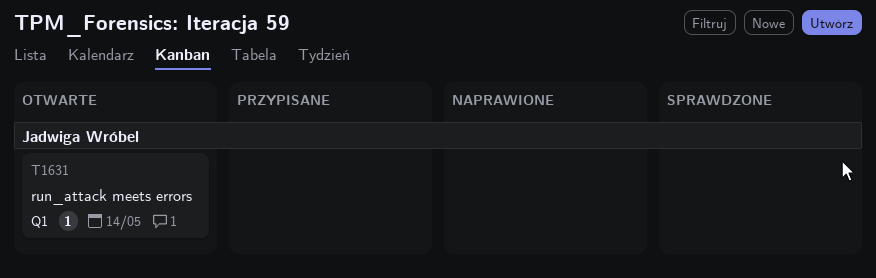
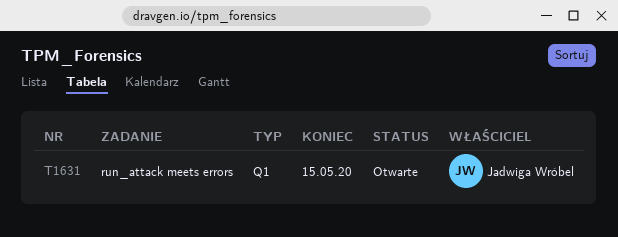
T1631, due: May 14 -> May 15

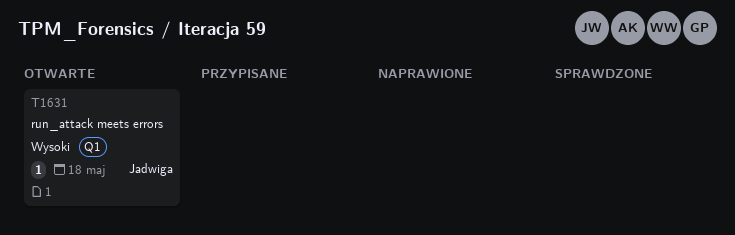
T1631, due: May 15 -> May 18

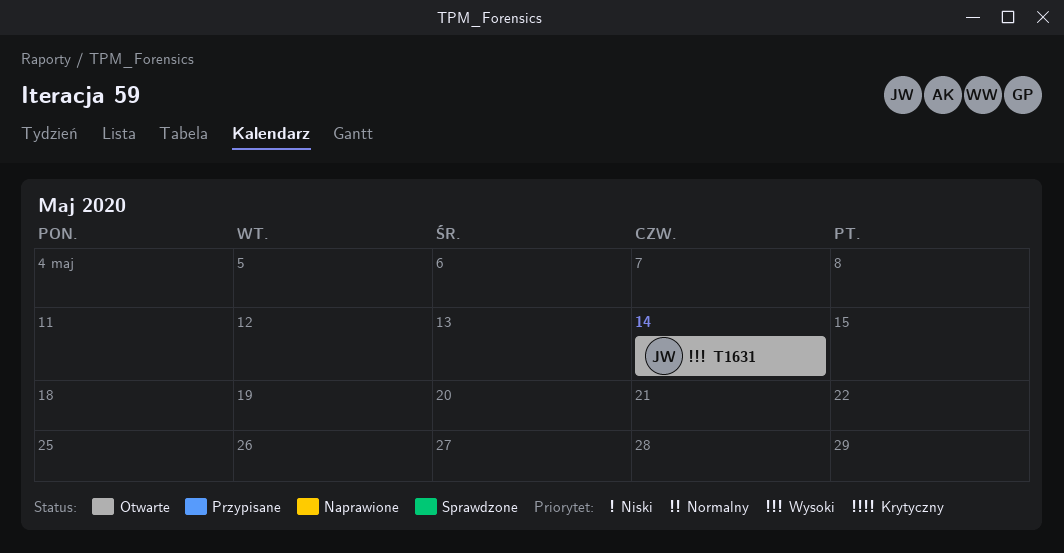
T1631, due: May 18 -> May 14

